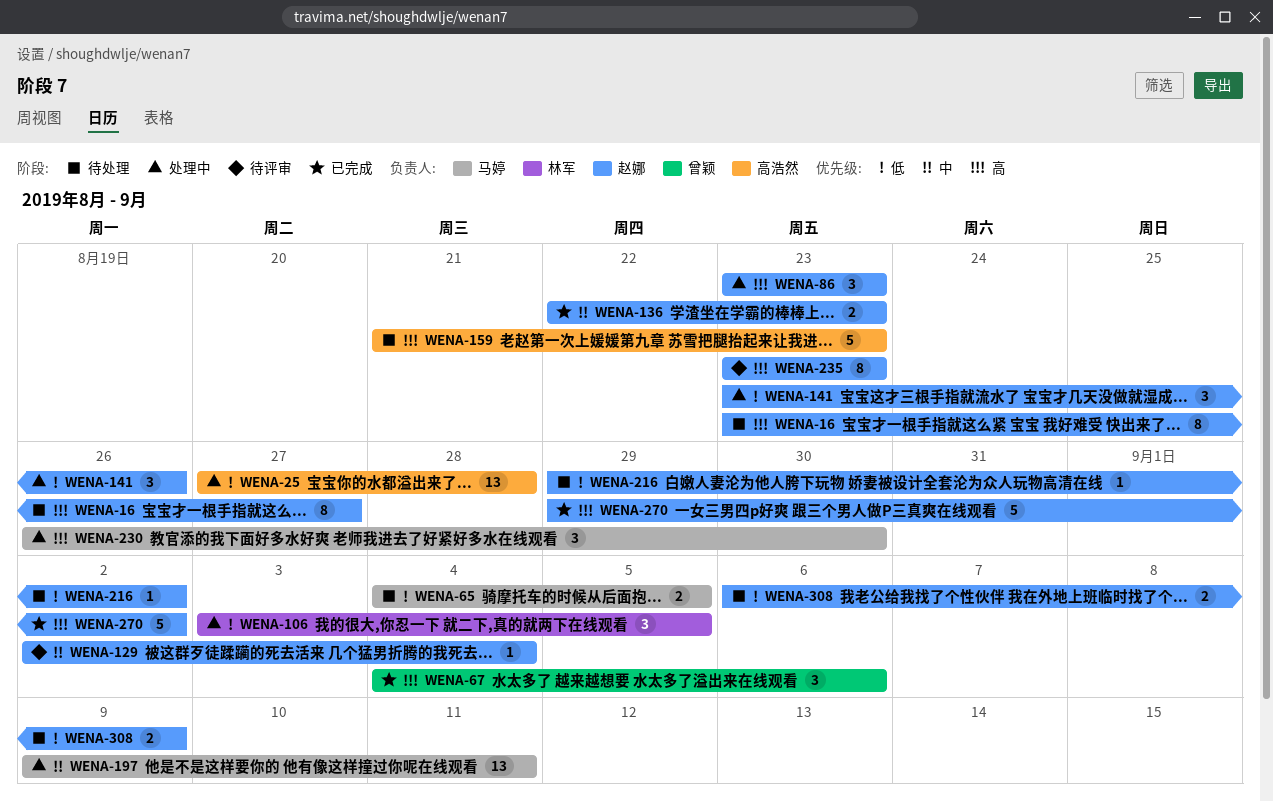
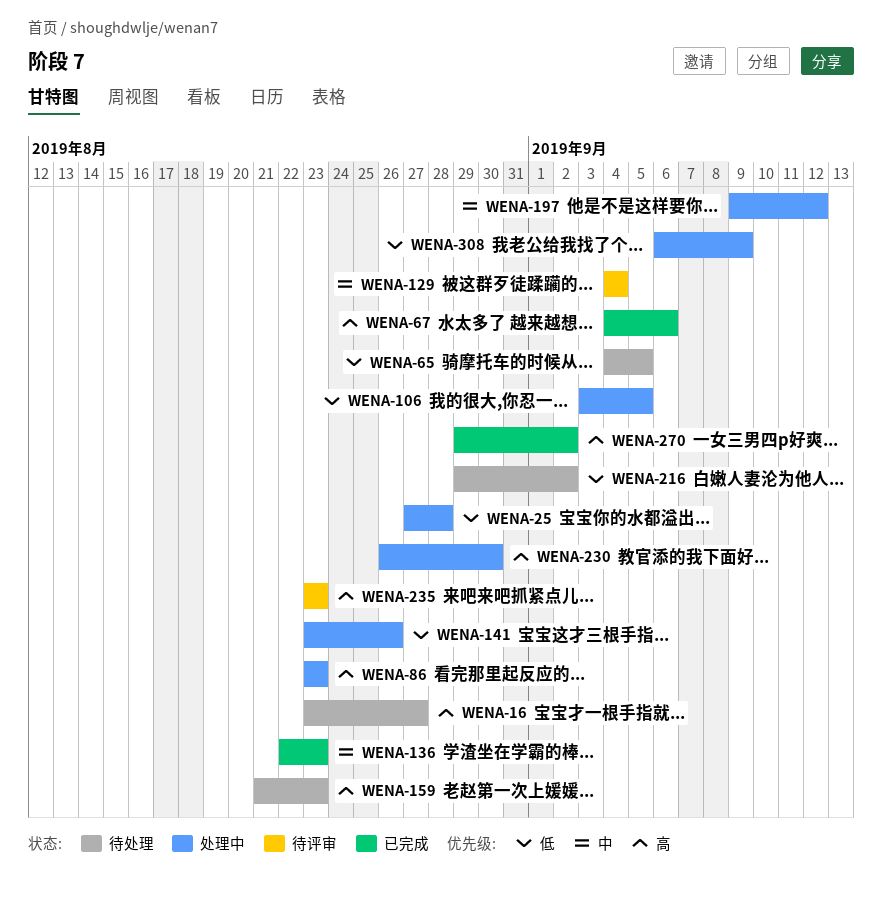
WENA-129, start: Sep 2 -> Sep 4
WENA-197, due: Sep 11 -> Sep 12
WENA-308, status: 待处理 -> 处理中

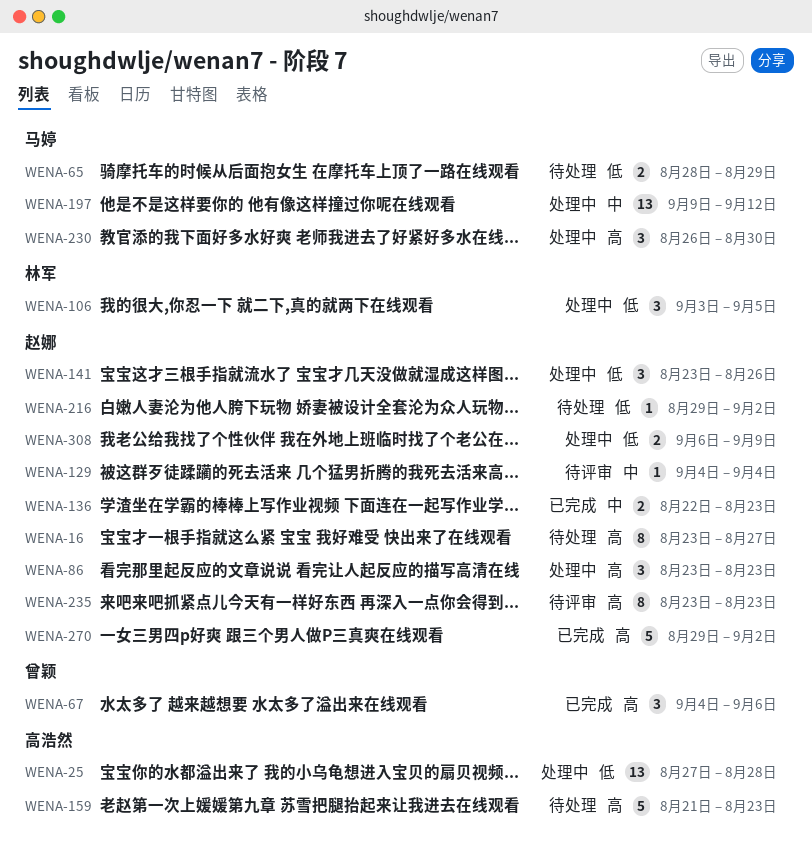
WENA-65, start: Sep 4 -> Aug 28
WENA-65, due: Sep 5 -> Aug 29

